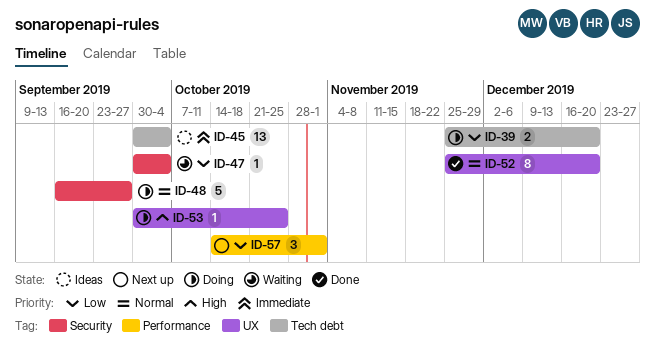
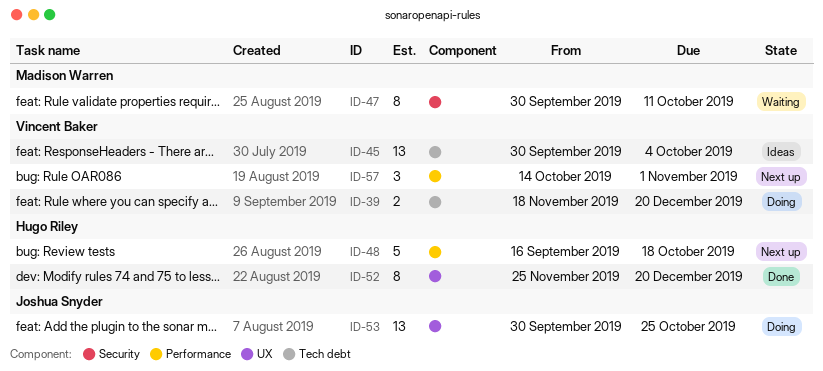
ID-39, start: Nov 25 -> Nov 18
ID-47, estimate: 1 -> 8
ID-47, due: Oct 4 -> Oct 11
ID-48, status: Doing -> Next up
ID-48, label: Security -> Performance
ID-48, due: Sep 27 -> Oct 18
ID-53, estimate: 1 -> 13

